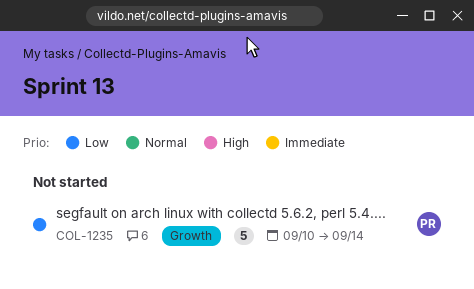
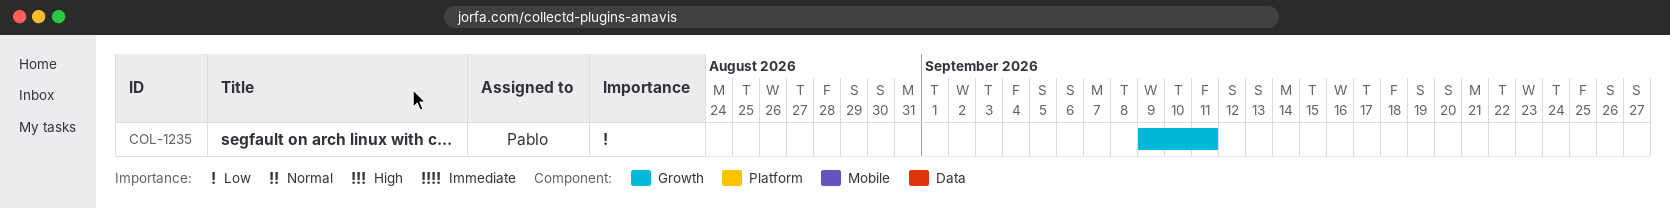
COL-1235, start: Sep 10 -> Sep 9
COL-1235, due: Sep 14 -> Sep 11

